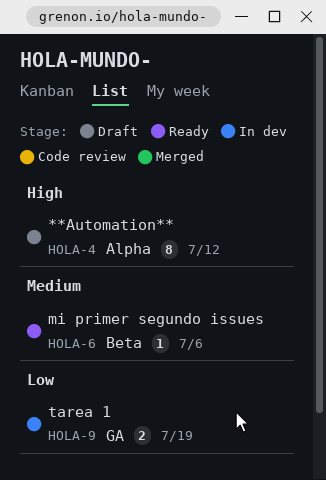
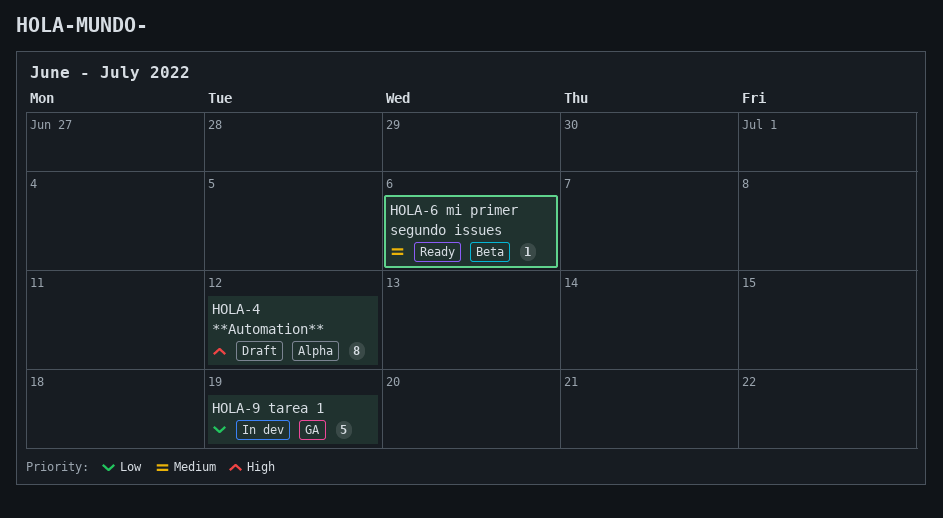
HOLA-9, estimate: 2 -> 5

